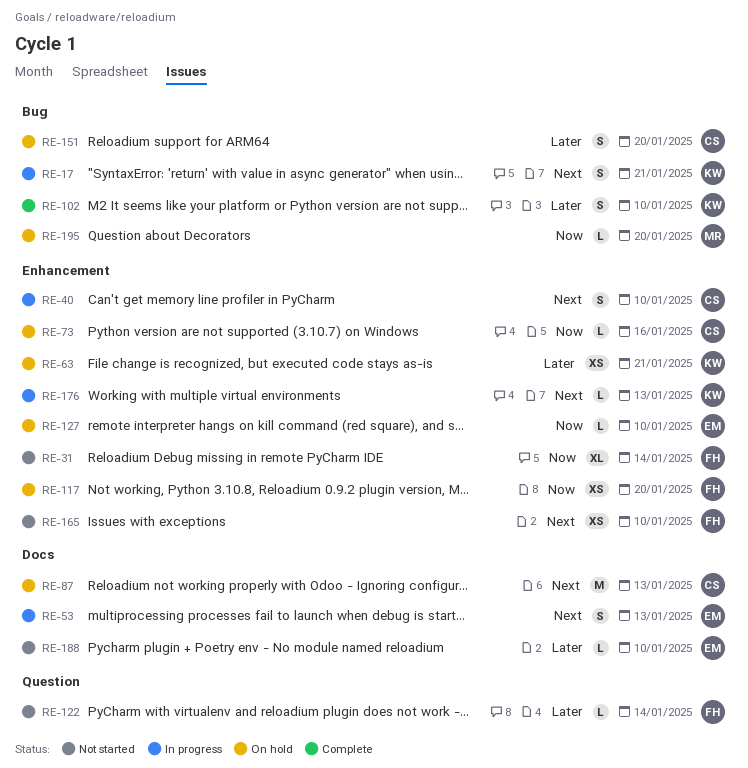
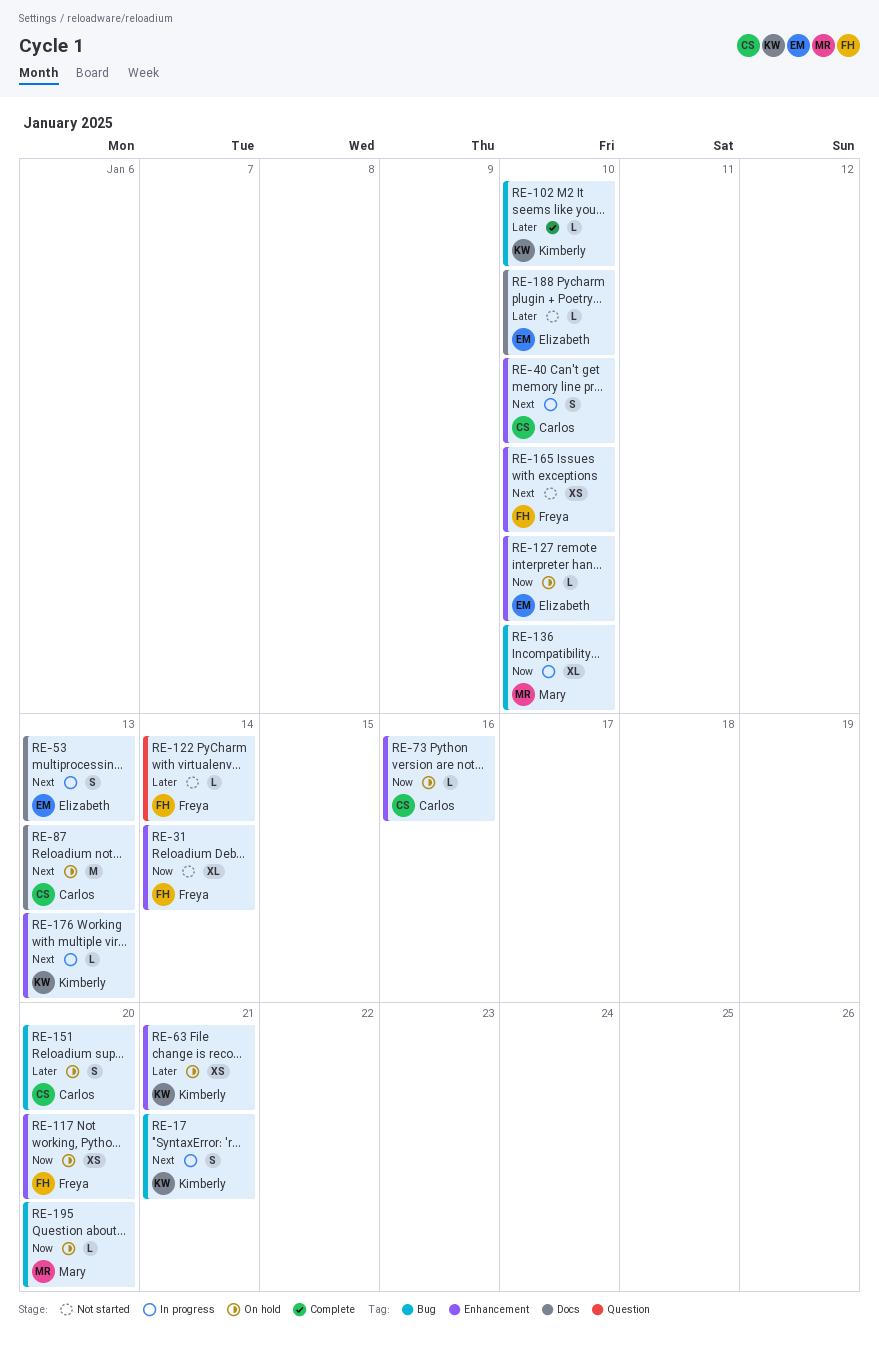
RE-102, estimate: S -> L
RE-136: none -> present

